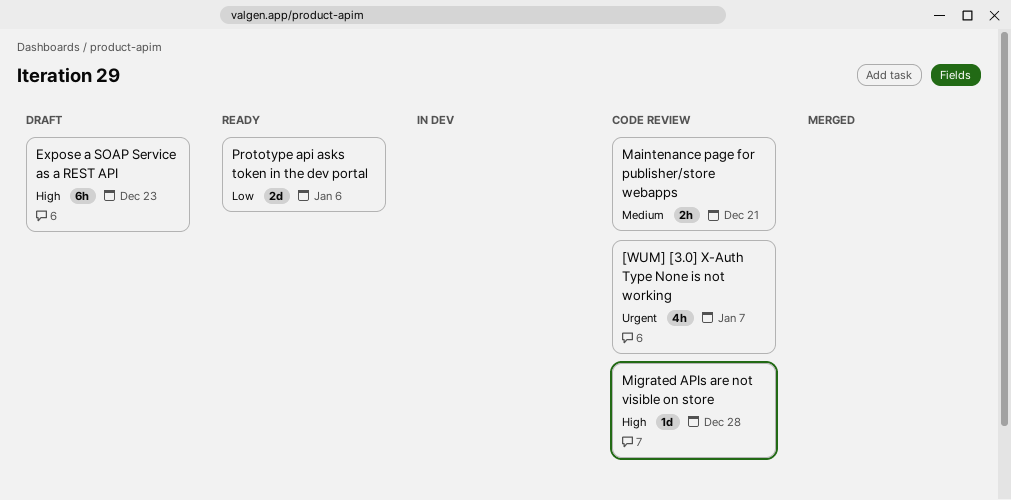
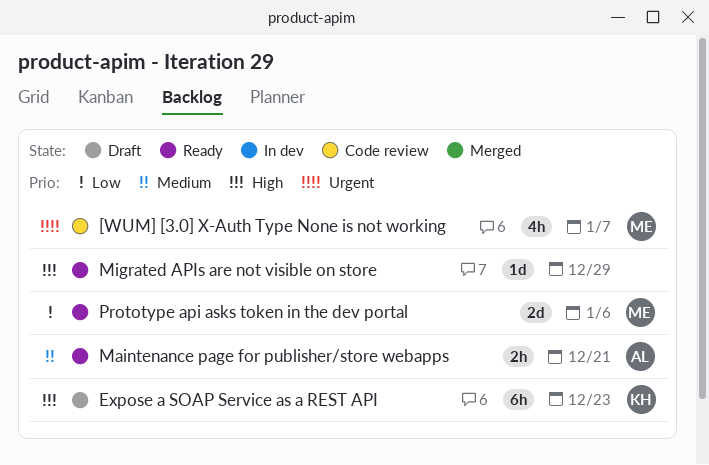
Maintenance page for publisher/store webapps, status: Code review -> Ready
Migrated APIs are not visible on store, status: Code review -> Ready
Migrated APIs are not visible on store, due: Dec 28 -> Dec 29

